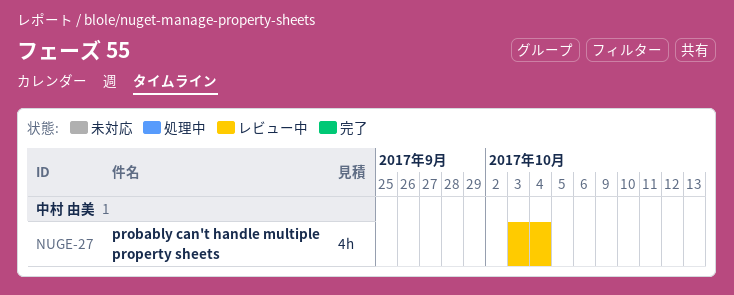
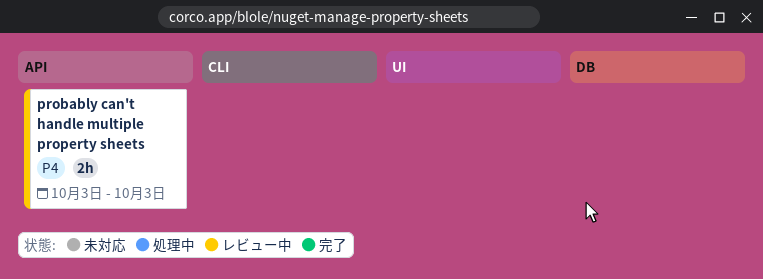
probably can't handle multiple property sheets, estimate: 4h -> 2h
probably can't handle multiple property sheets, due: Oct 4 -> Oct 3

